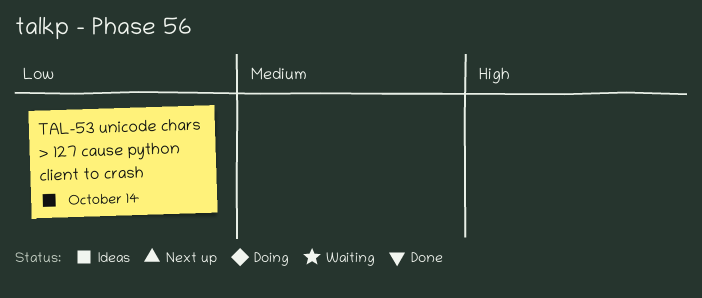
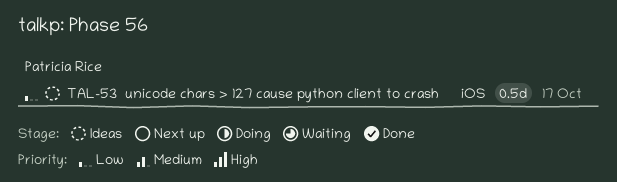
TAL-53, due: Oct 14 -> Oct 17

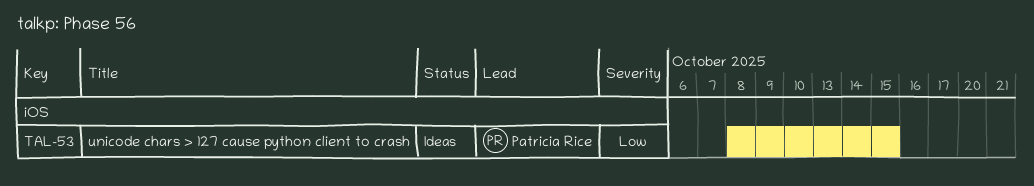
TAL-53, due: Oct 17 -> Oct 15

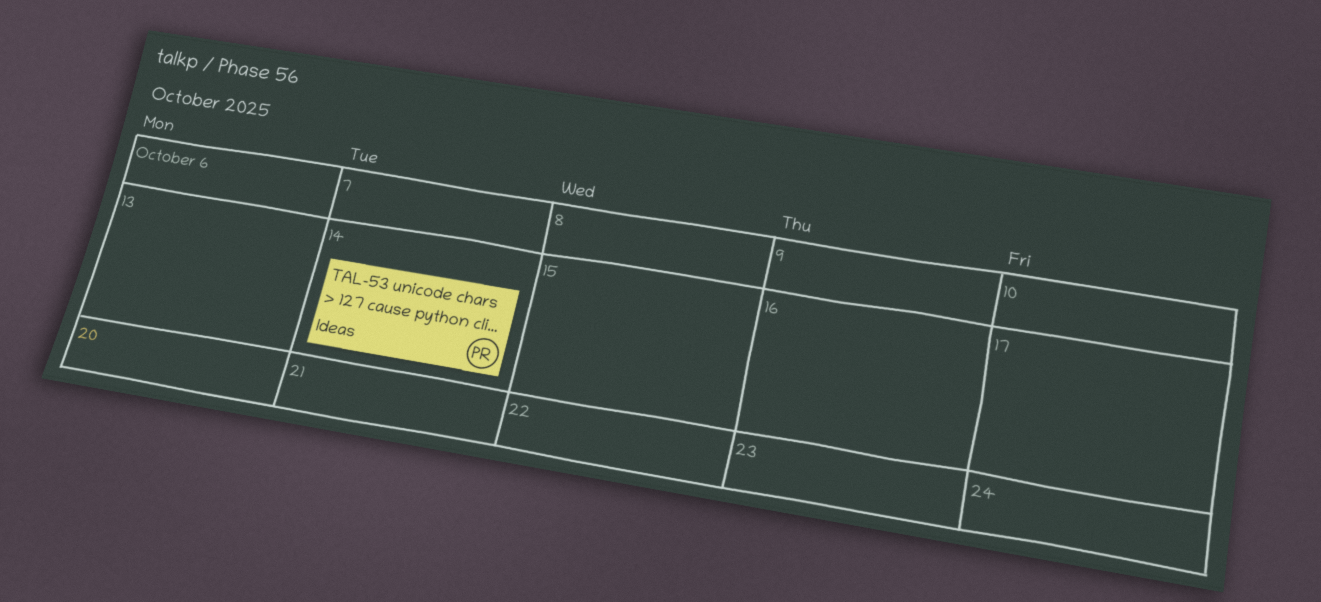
TAL-53, due: Oct 15 -> Oct 14

